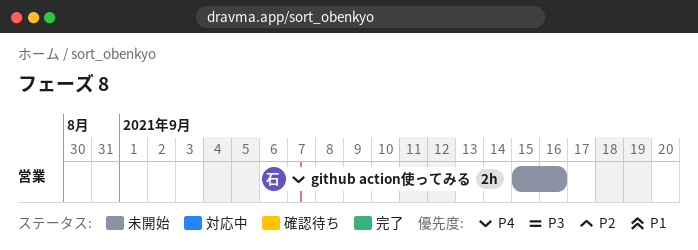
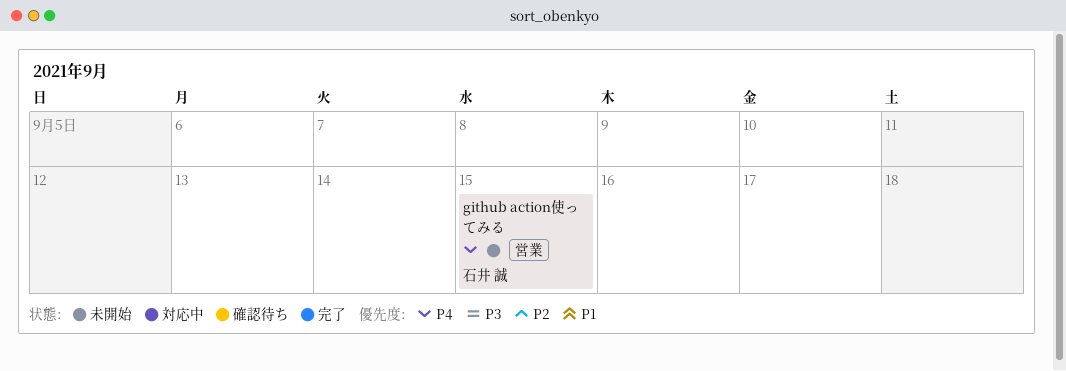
github action使ってみる, due: Sep 16 -> Sep 15

